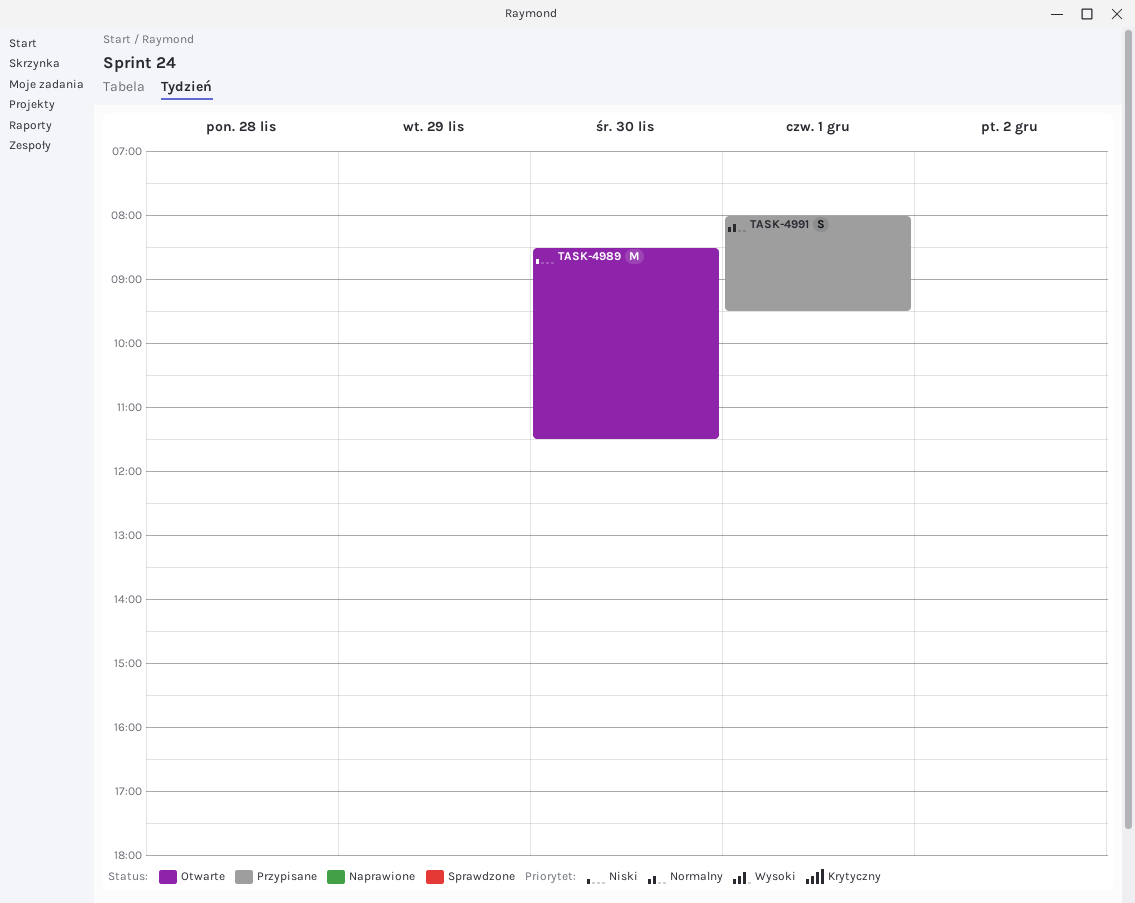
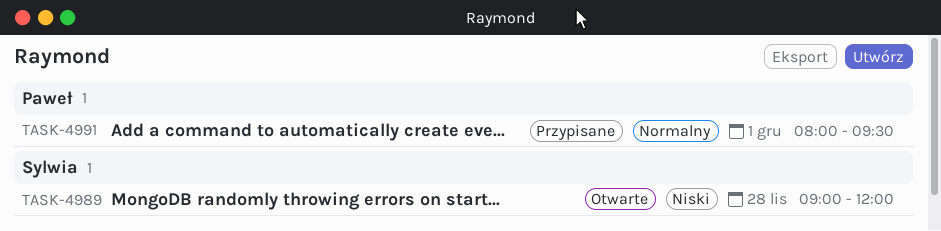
TASK-4989, day: Nov 30 -> Nov 28
TASK-4989, begins: 08:30 -> 09:00
TASK-4989, ends: 11:30 -> 12:00

